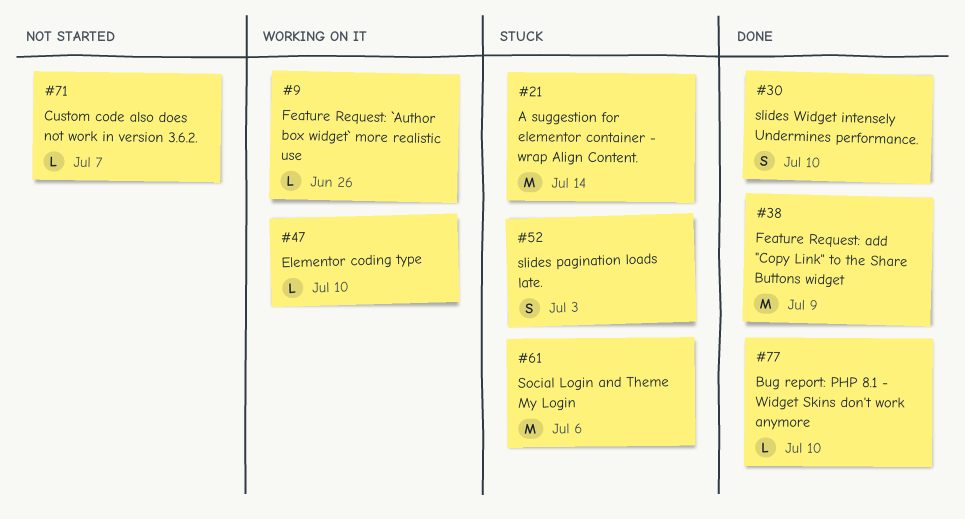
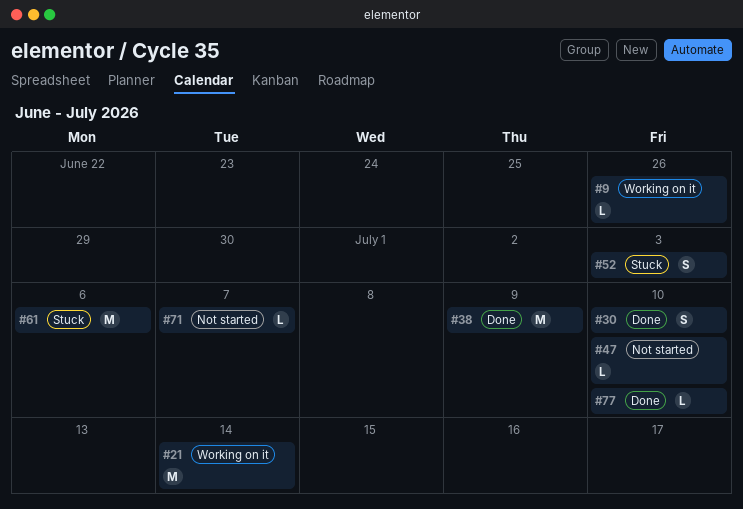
#21, status: Stuck -> Working on it
#47, status: Working on it -> Not started

